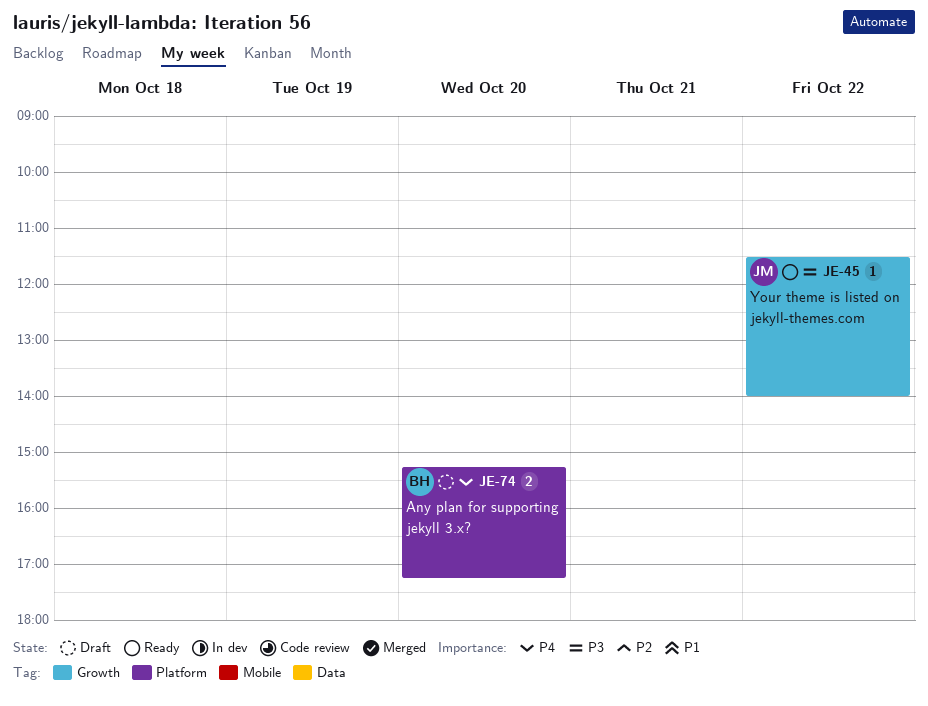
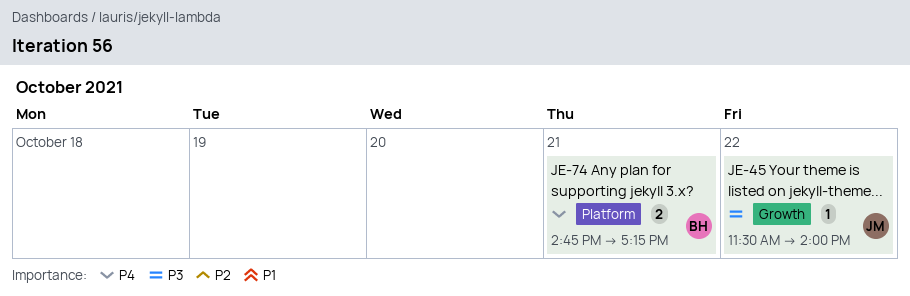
JE-74, day: Oct 20 -> Oct 21
JE-74, begins: 15:15 -> 14:45

